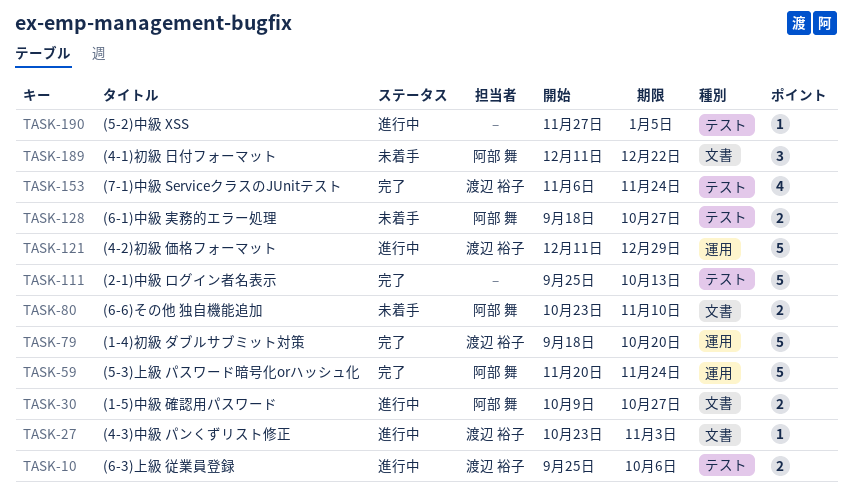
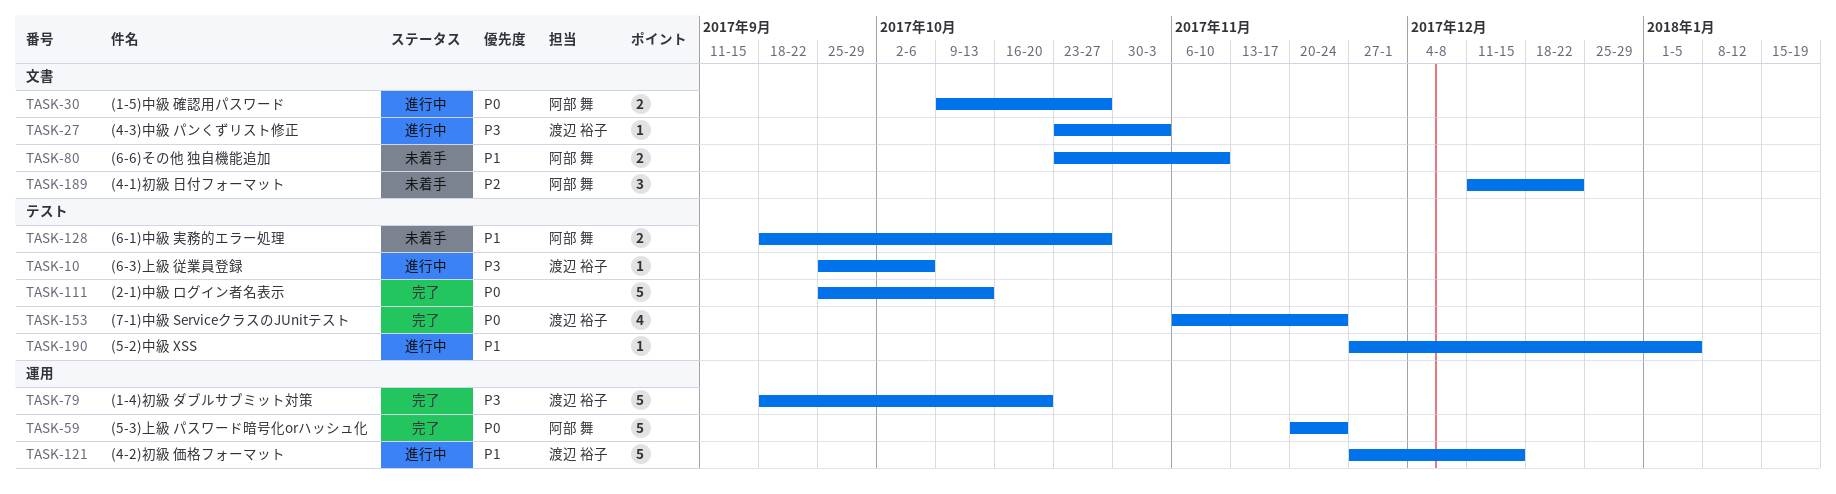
TASK-10, estimate: 2 -> 1
TASK-121, start: Dec 11 -> Nov 27
TASK-121, due: Dec 29 -> Dec 15

